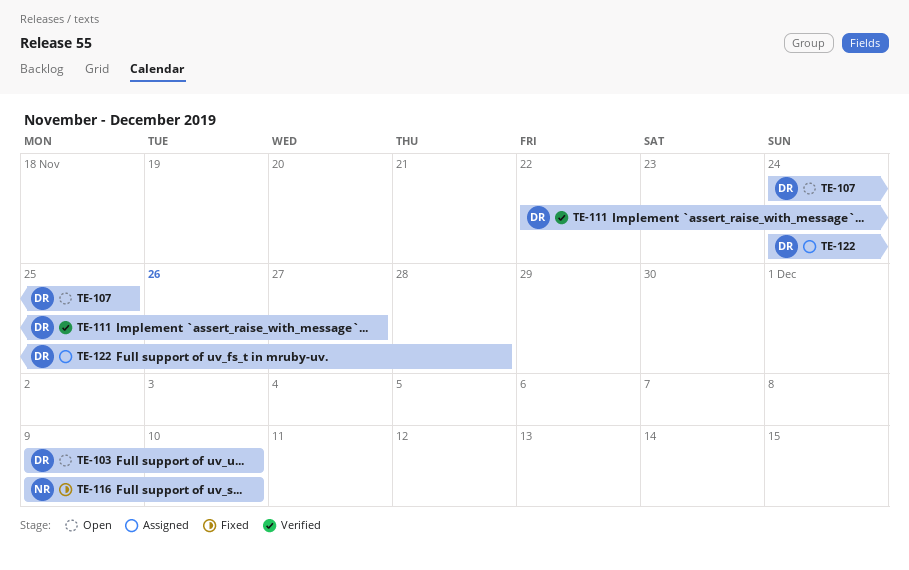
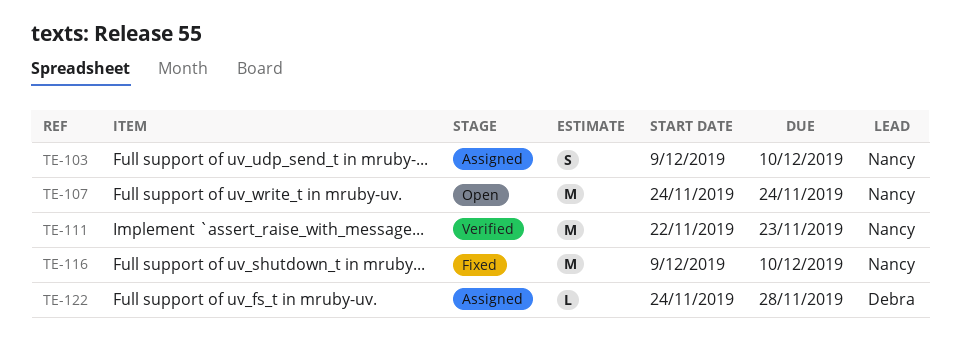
TE-103, status: Open -> Assigned
TE-103, owner: Debra -> Nancy
TE-107, owner: Debra -> Nancy
TE-107, due: Nov 25 -> Nov 24
TE-111, owner: Debra -> Nancy
TE-111, due: Nov 27 -> Nov 23

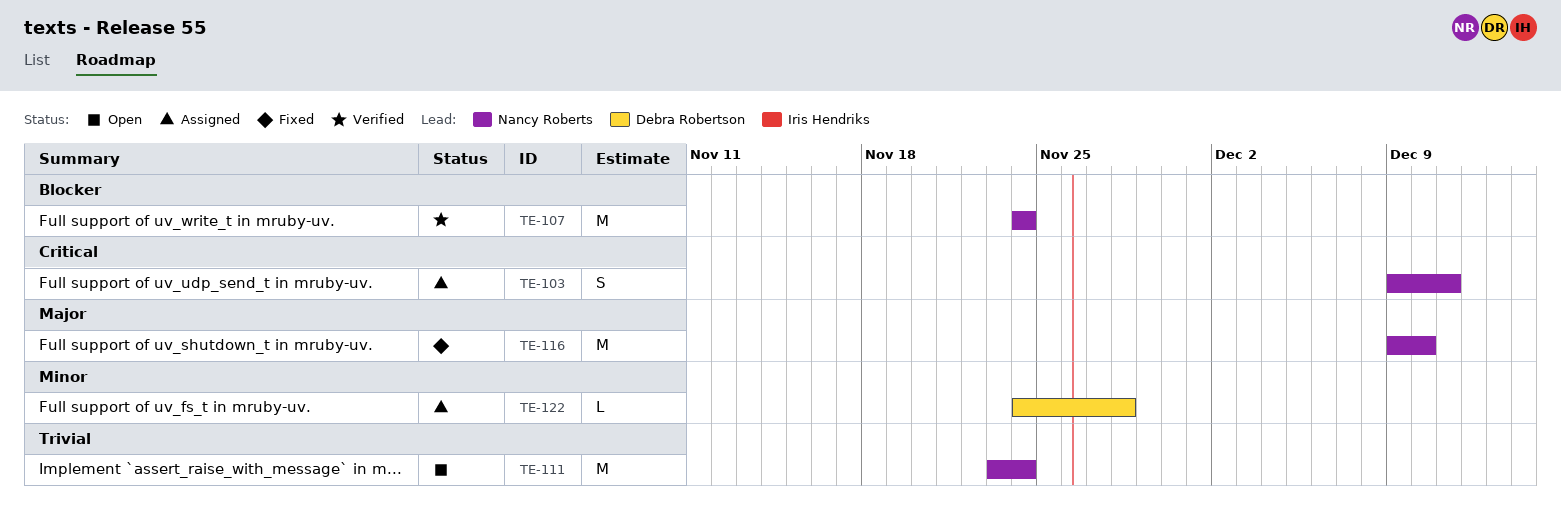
TE-103, due: Dec 10 -> Dec 11
TE-107, status: Open -> Verified
TE-111, status: Verified -> Open
TE-111, start: Nov 22 -> Nov 23
TE-111, due: Nov 23 -> Nov 24

